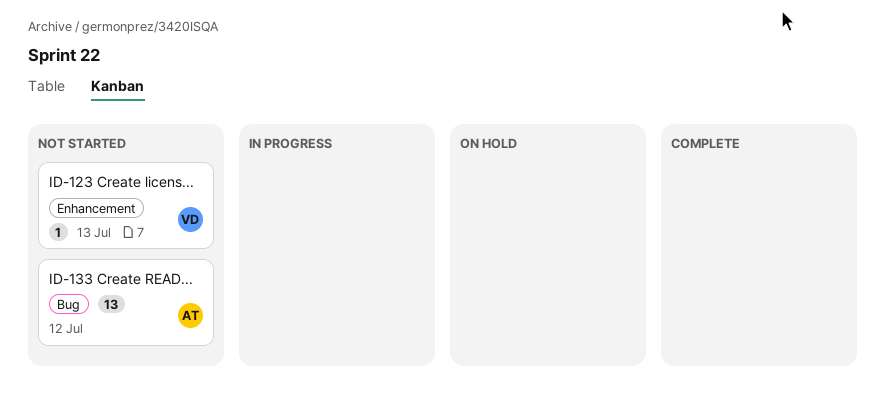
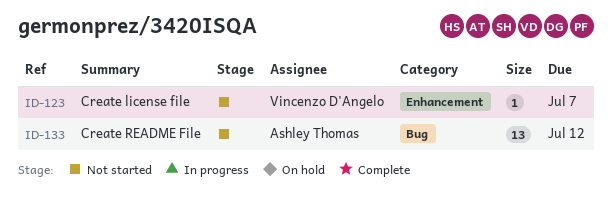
ID-123, due: Jul 13 -> Jul 7

